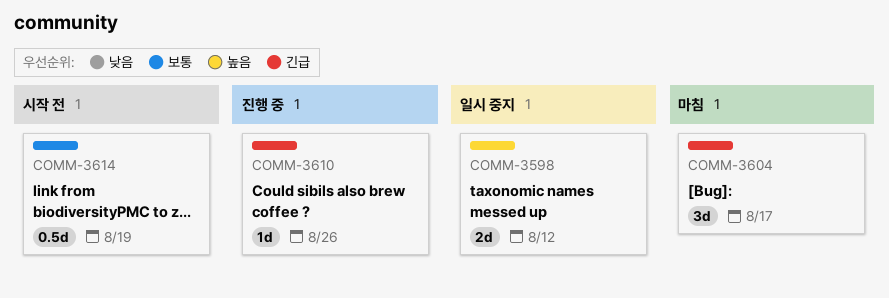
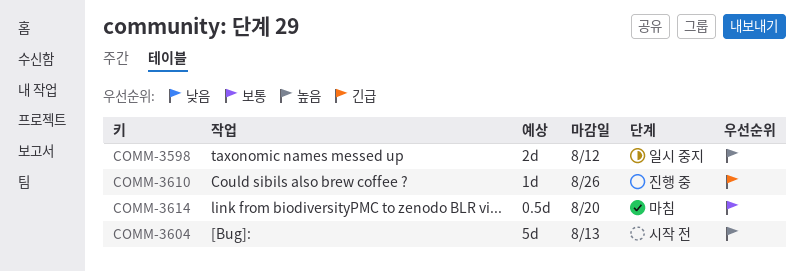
COMM-3604, status: 마침 -> 시작 전
COMM-3604, priority: 긴급 -> 높음
COMM-3604, estimate: 3d -> 5d
COMM-3604, due: Aug 17 -> Aug 13
COMM-3614, status: 시작 전 -> 마침
COMM-3614, due: Aug 19 -> Aug 20

